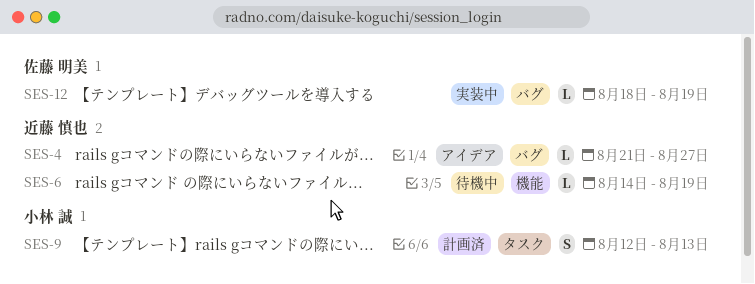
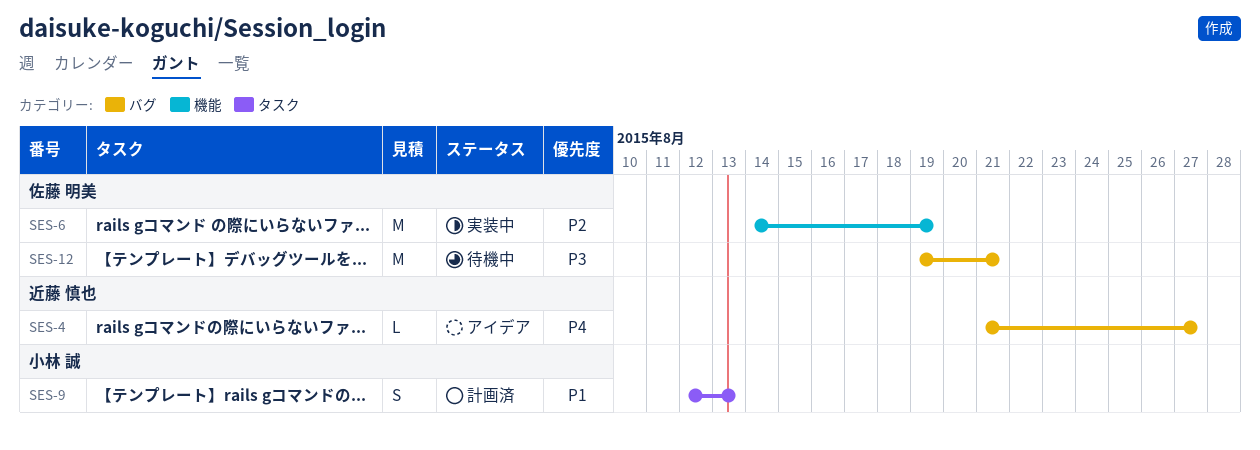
SES-6, status: 待機中 -> 実装中
SES-6, owner: 近藤 慎也 -> 佐藤 明美
SES-6, estimate: L -> M
SES-12, status: 実装中 -> 待機中
SES-12, estimate: L -> M
SES-12, start: Aug 18 -> Aug 19
SES-12, due: Aug 19 -> Aug 21

